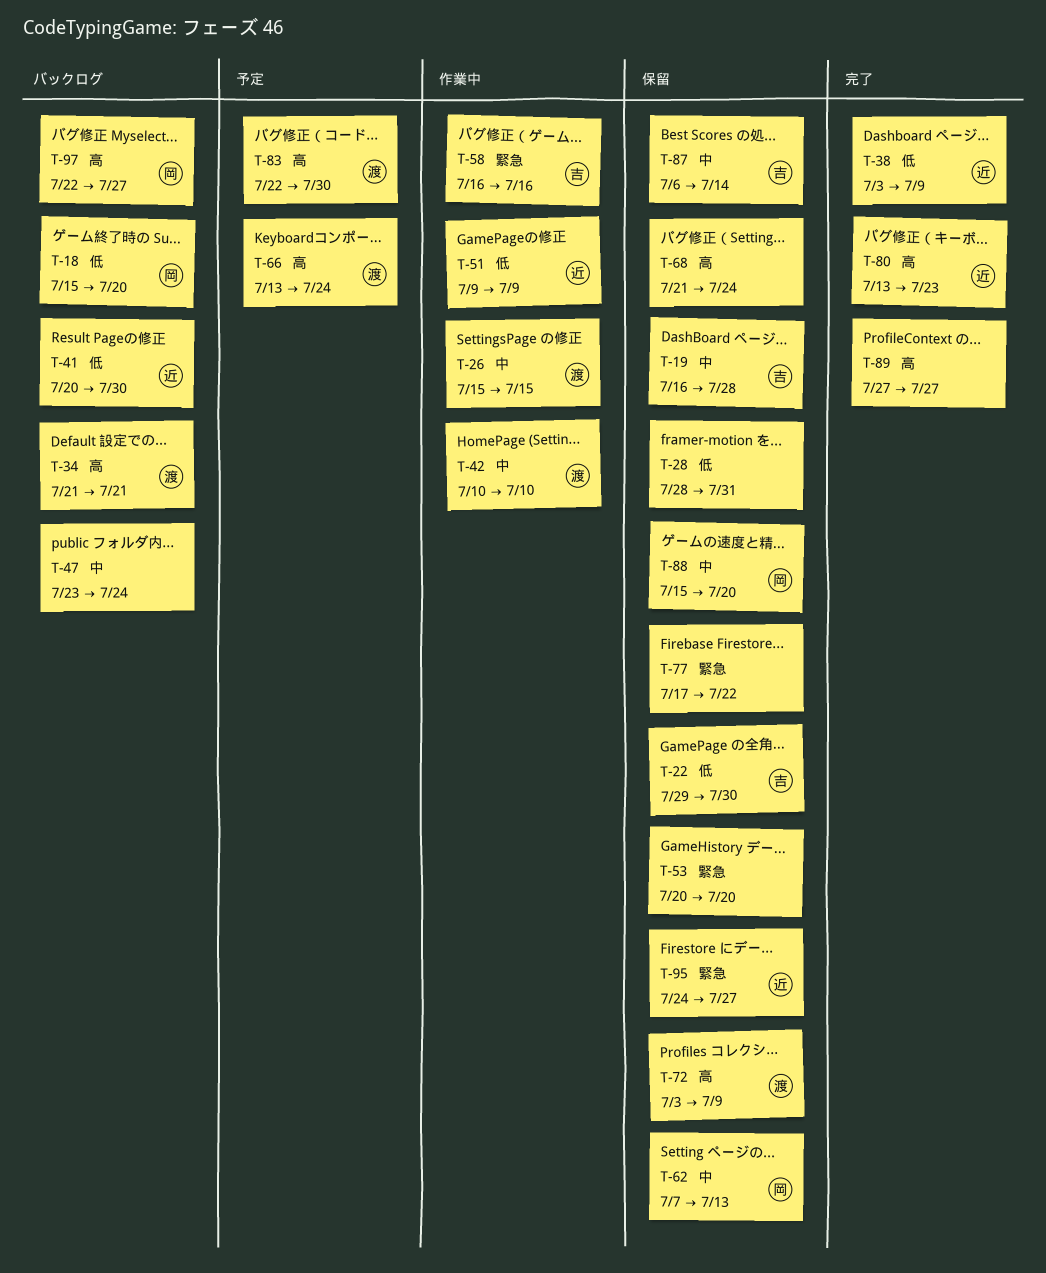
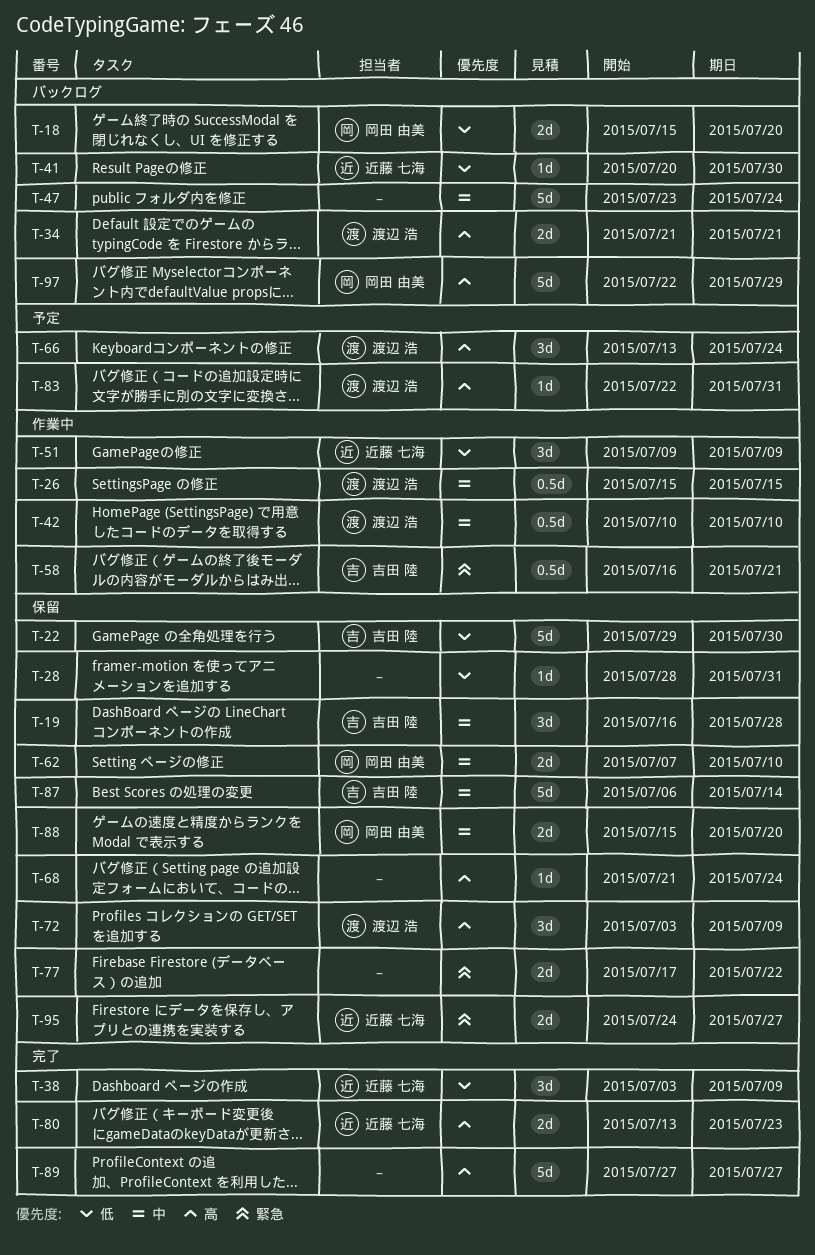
T-53: present -> none
T-58, due: Jul 16 -> Jul 21
T-62, due: Jul 13 -> Jul 10
T-83, due: Jul 30 -> Jul 31
T-97, due: Jul 27 -> Jul 29

